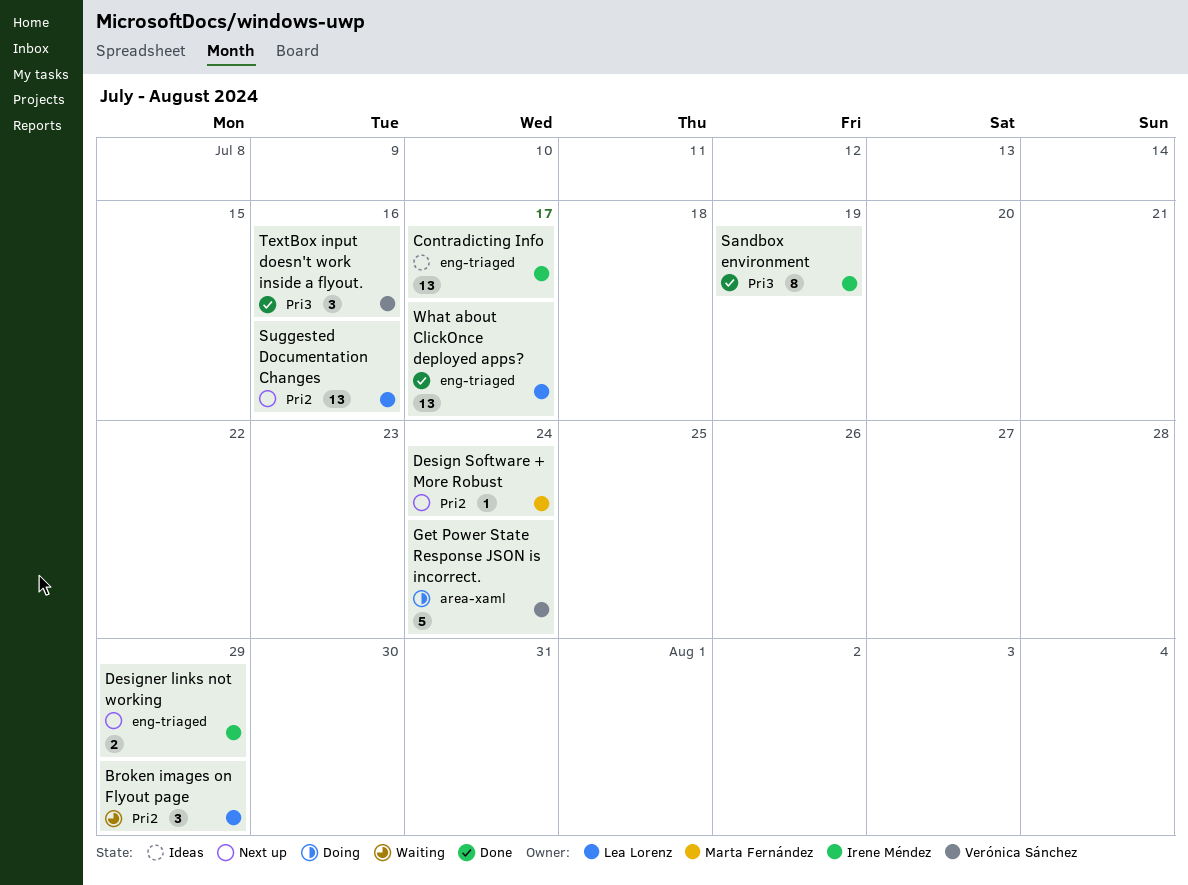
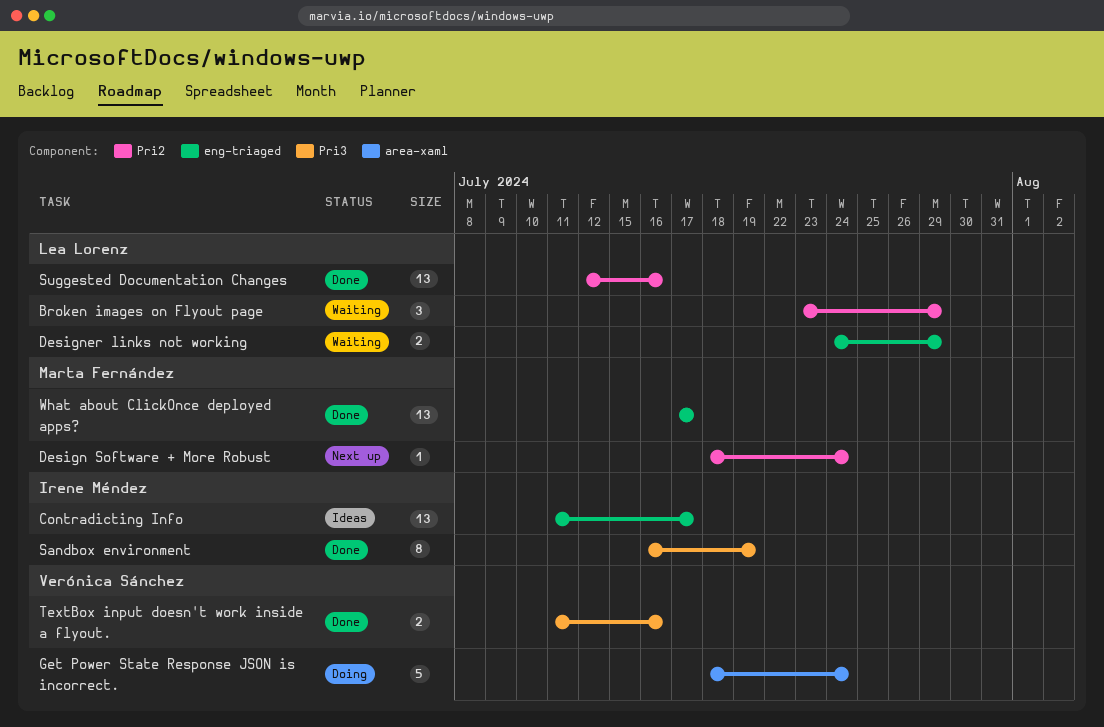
Designer links not working, status: Next up -> Waiting
Designer links not working, owner: Irene Méndez -> Lea Lorenz
Suggested Documentation Changes, status: Next up -> Done
TextBox input doesn't work inside a flyout., estimate: 3 -> 2
What about ClickOnce deployed apps?, owner: Lea Lorenz -> Marta Fernández

